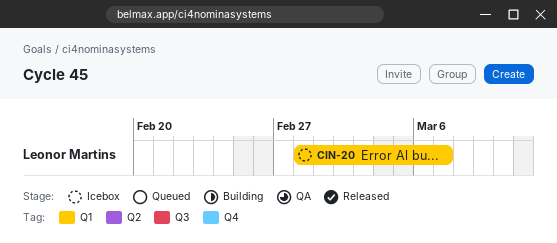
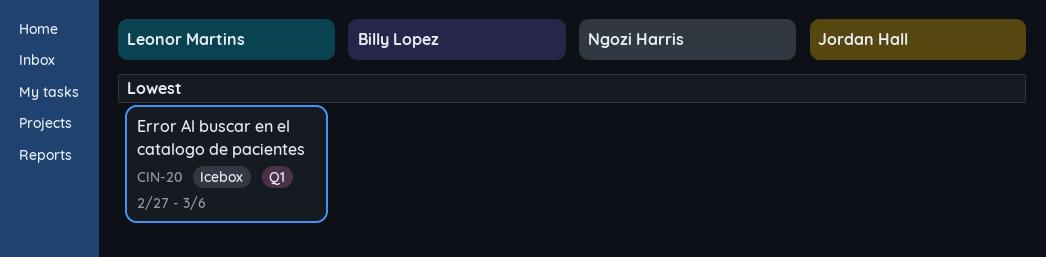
CIN-20, start: Feb 28 -> Feb 27
CIN-20, due: Mar 7 -> Mar 6

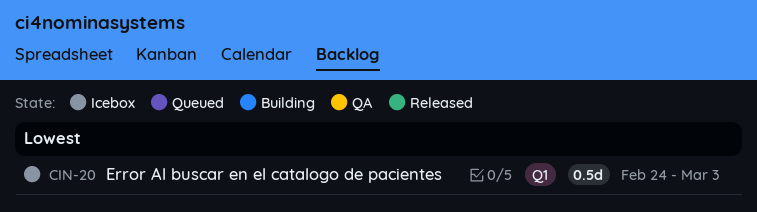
CIN-20, start: Feb 27 -> Feb 24
CIN-20, due: Mar 6 -> Mar 3

